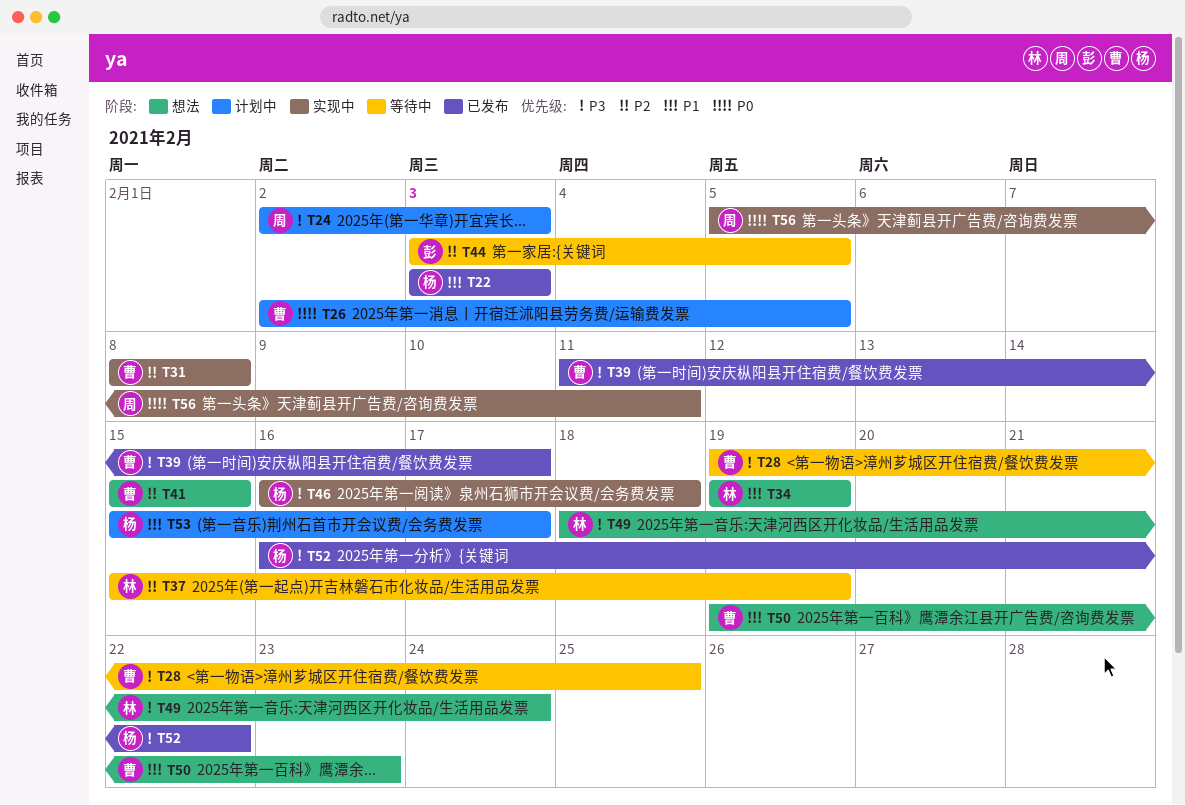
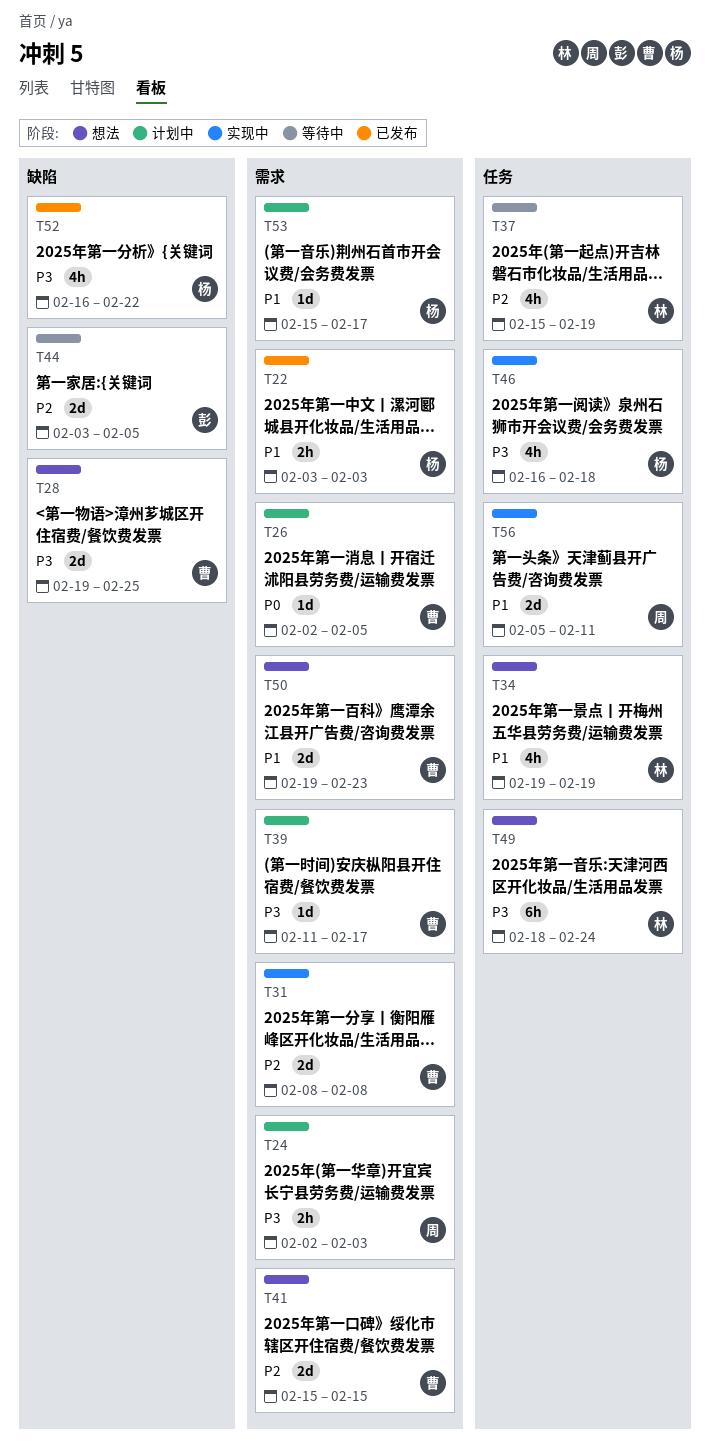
T28, status: 等待中 -> 想法
T39, status: 已发布 -> 计划中
T56, priority: P0 -> P1

